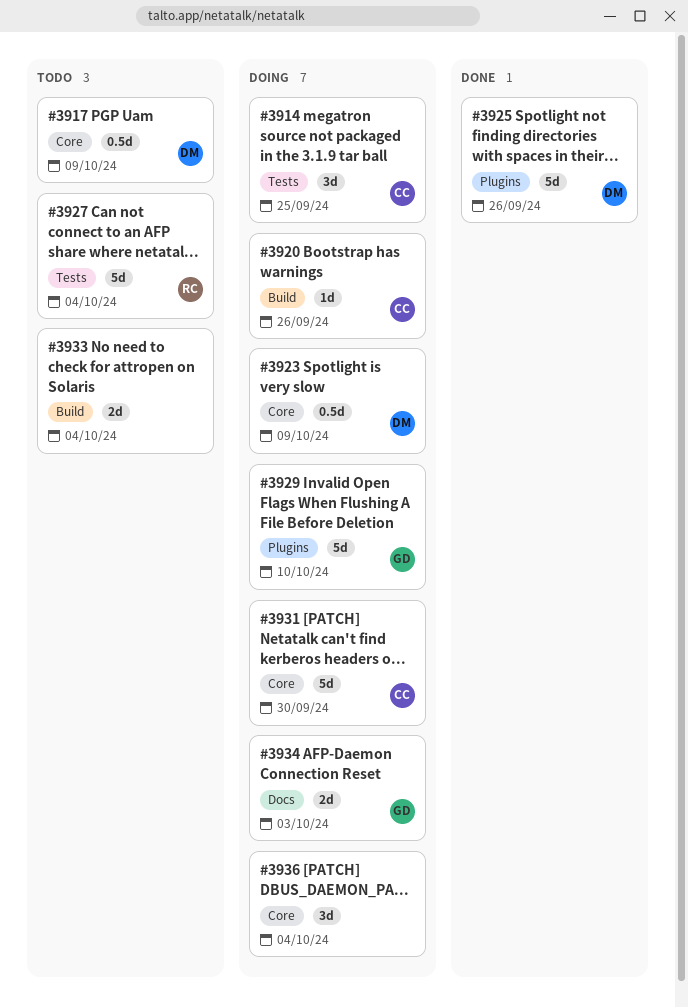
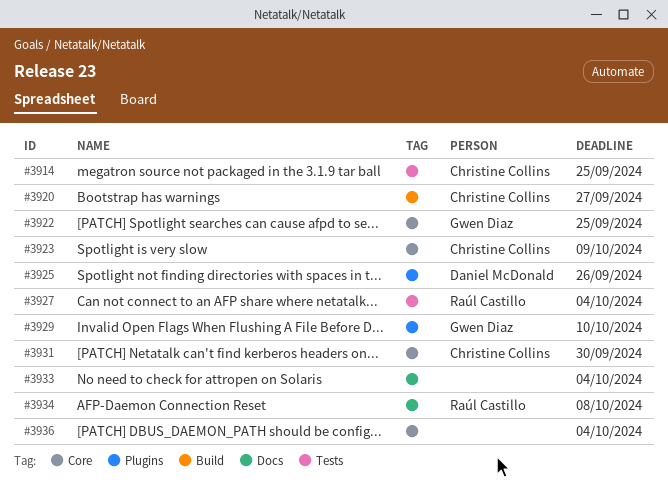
#3917: present -> none
#3920, due: Sep 26 -> Sep 27
#3922: none -> present
#3923, owner: Daniel McDonald -> Christine Collins
#3933, label: Build -> Docs
#3934, owner: Gwen Diaz -> Raúl Castillo
#3934, due: Oct 3 -> Oct 8

